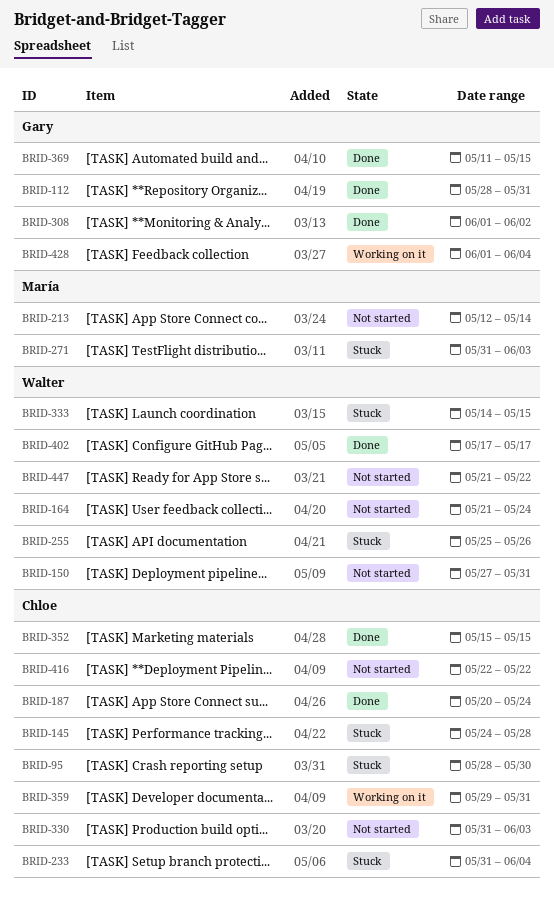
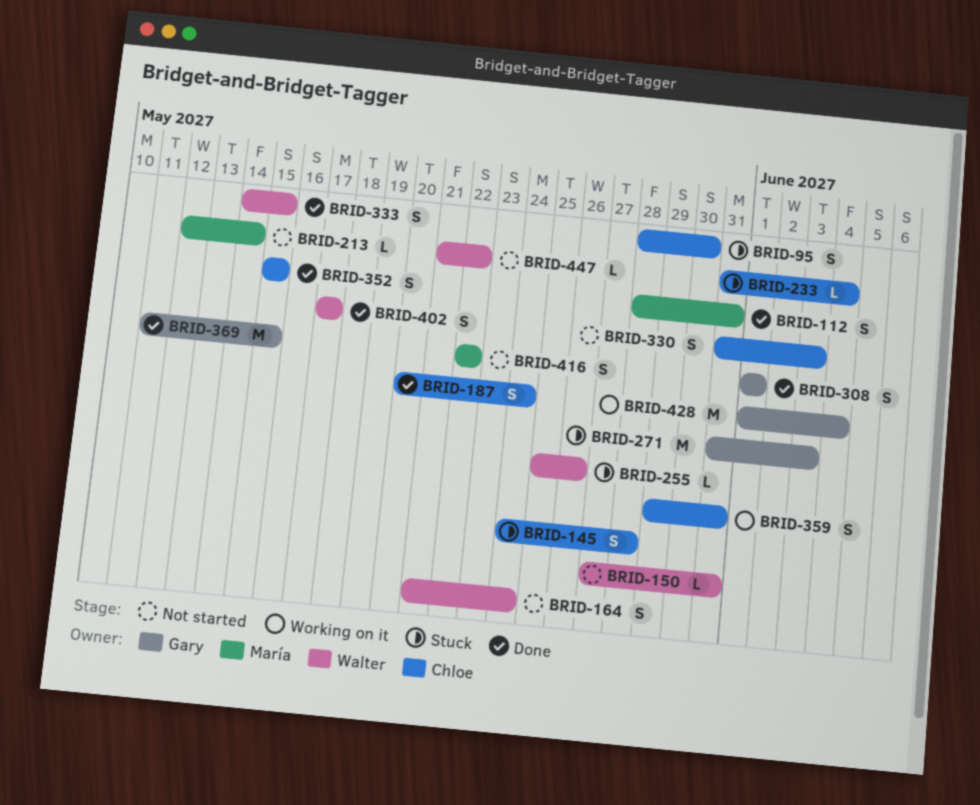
BRID-112, owner: Gary -> María
BRID-271, owner: María -> Gary
BRID-308, due: Jun 2 -> Jun 1
BRID-333, status: Stuck -> Done
BRID-416, owner: Chloe -> María

